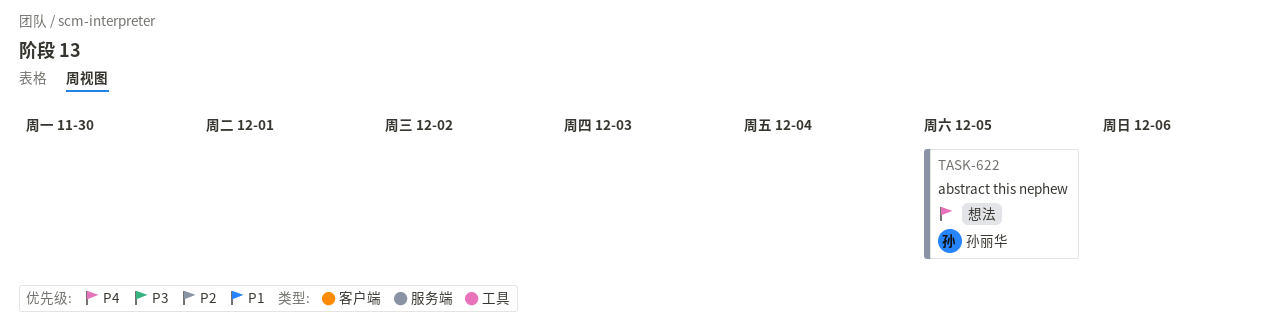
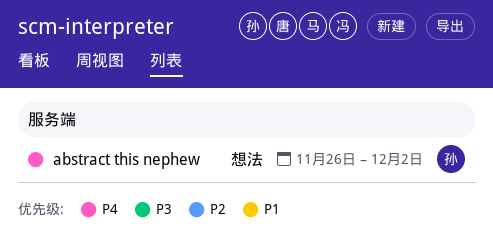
abstract this nephew, due: Dec 5 -> Dec 2

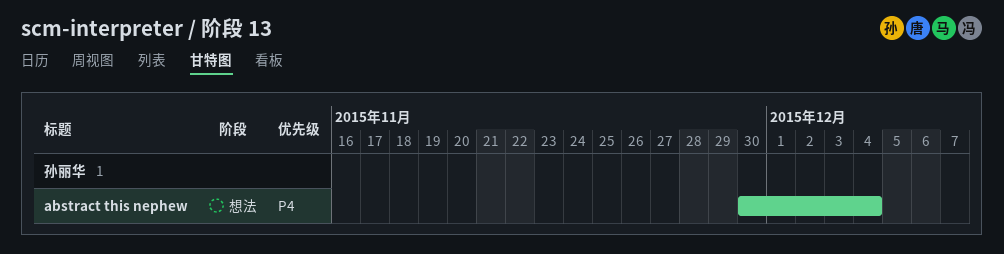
abstract this nephew, start: Nov 26 -> Nov 30
abstract this nephew, due: Dec 2 -> Dec 4

